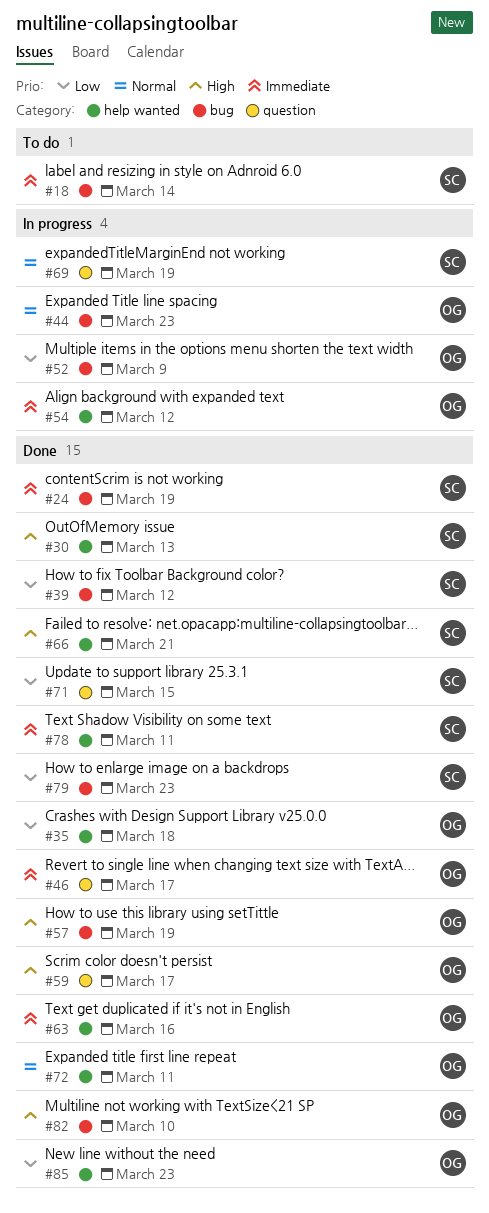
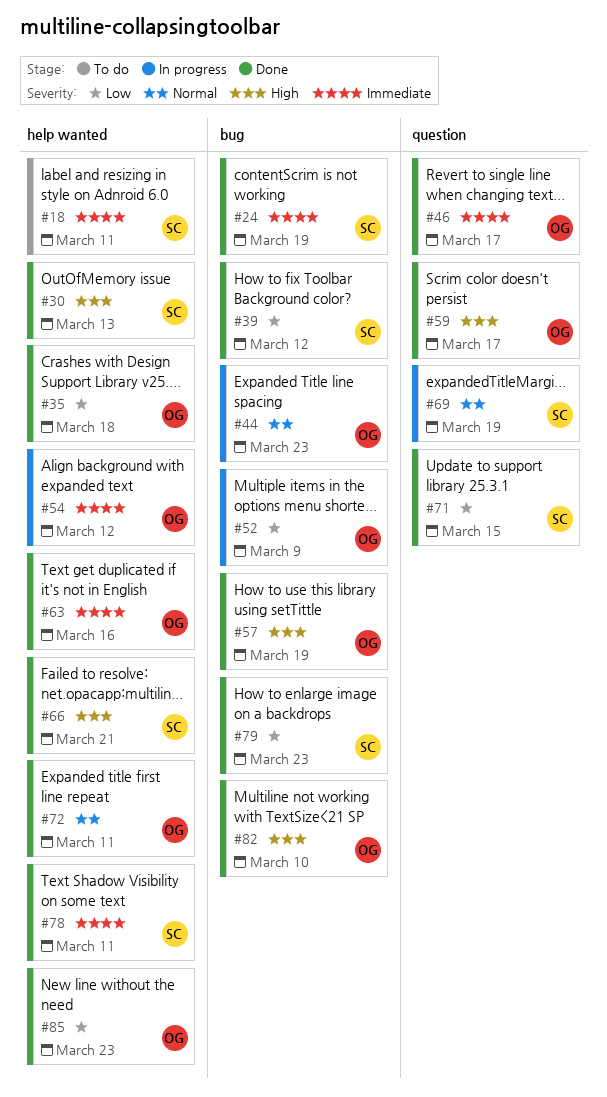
#18, label: bug -> help wanted
#18, due: Mar 14 -> Mar 11

